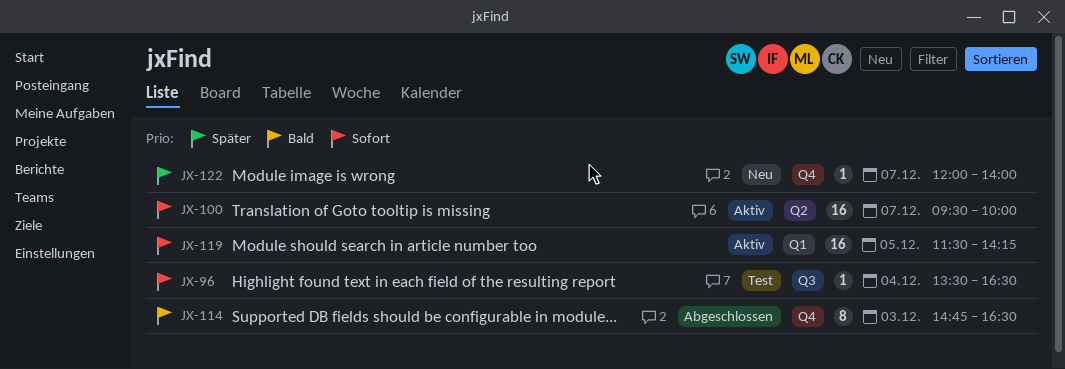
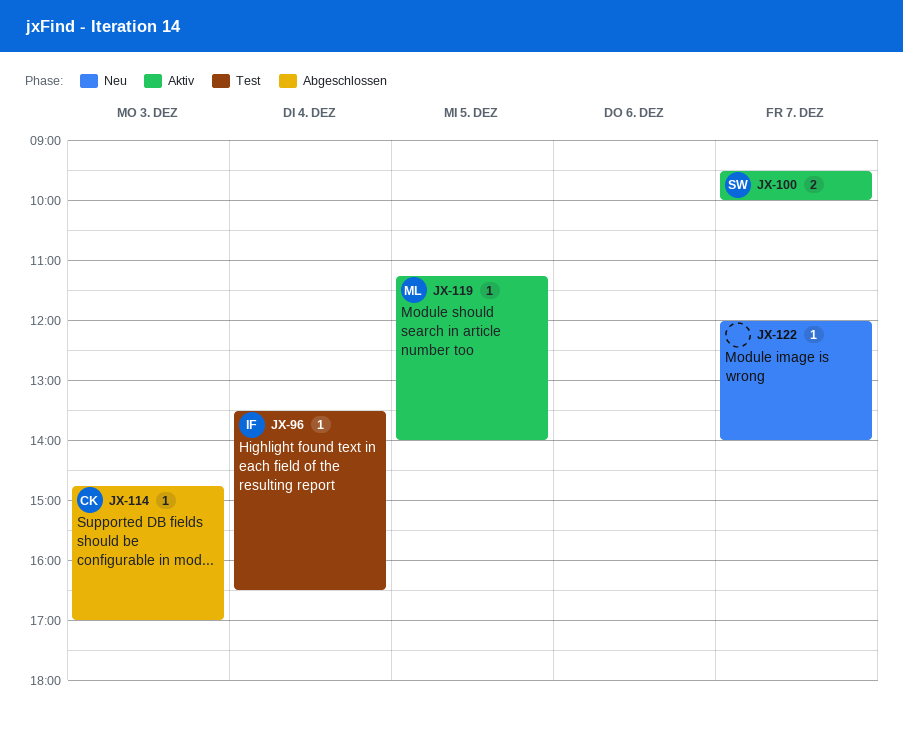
JX-100, estimate: 16 -> 2
JX-114, estimate: 8 -> 1
JX-114, ends: 16:30 -> 17:00
JX-119, estimate: 16 -> 1
JX-119, begins: 11:30 -> 11:15
JX-119, ends: 14:15 -> 14:00

